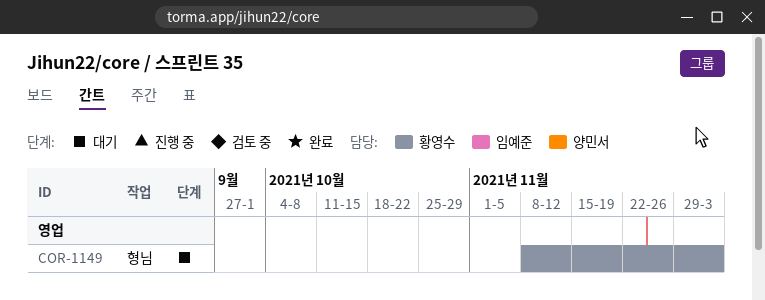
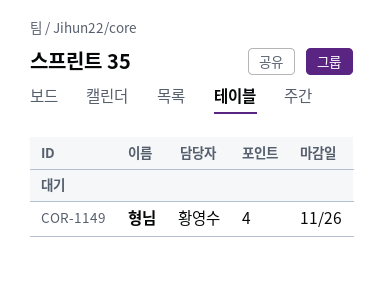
COR-1149, due: Dec 3 -> Nov 26

